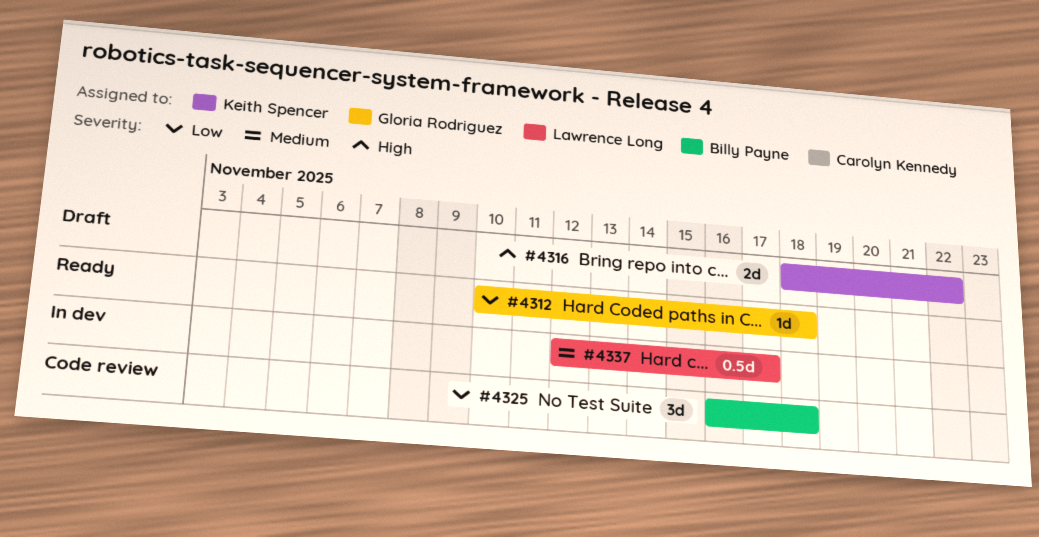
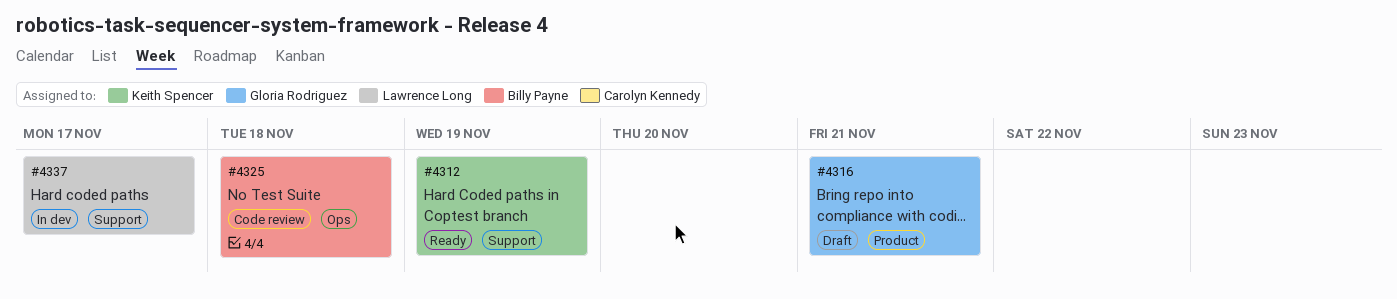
#4312, owner: Gloria Rodriguez -> Keith Spencer
#4312, due: Nov 18 -> Nov 19
#4316, owner: Keith Spencer -> Gloria Rodriguez
#4316, due: Nov 22 -> Nov 21

